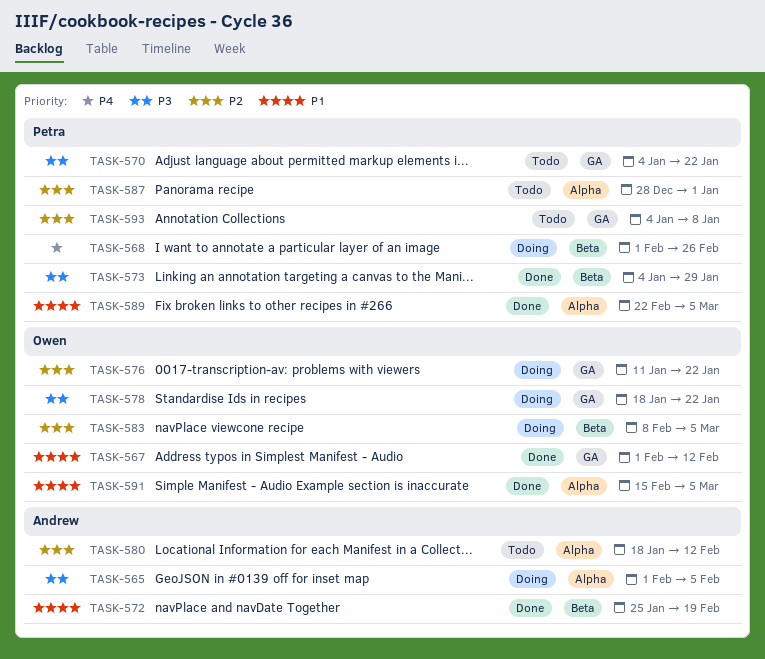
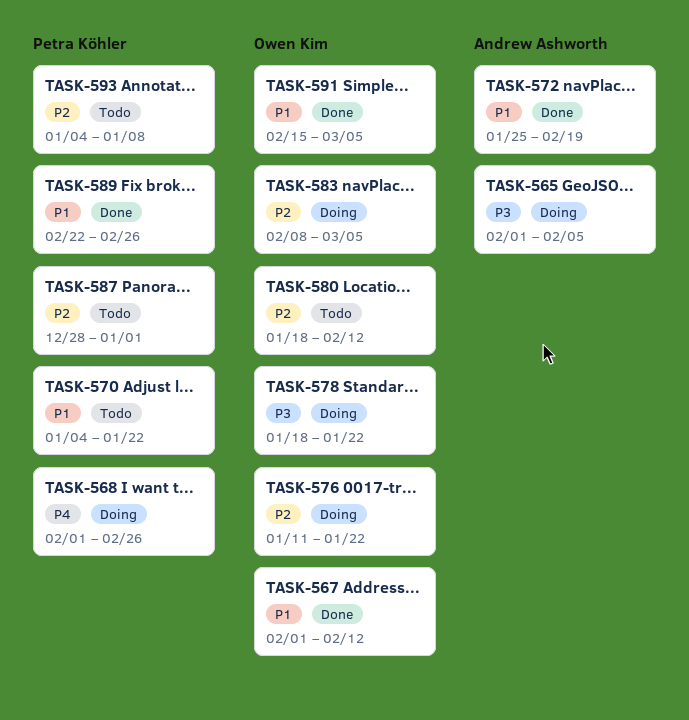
TASK-570, priority: P3 -> P1
TASK-573: present -> none
TASK-580, owner: Andrew Ashworth -> Owen Kim
TASK-589, due: Mar 5 -> Feb 26

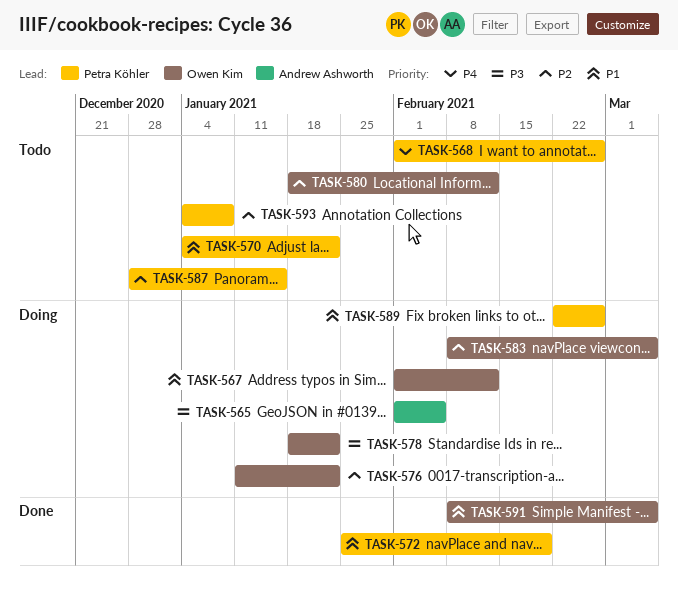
TASK-567, status: Done -> Doing
TASK-568, status: Doing -> Todo
TASK-572, owner: Andrew Ashworth -> Petra Köhler
TASK-587, due: Jan 1 -> Jan 15
TASK-589, status: Done -> Doing
TASK-591, start: Feb 15 -> Feb 8

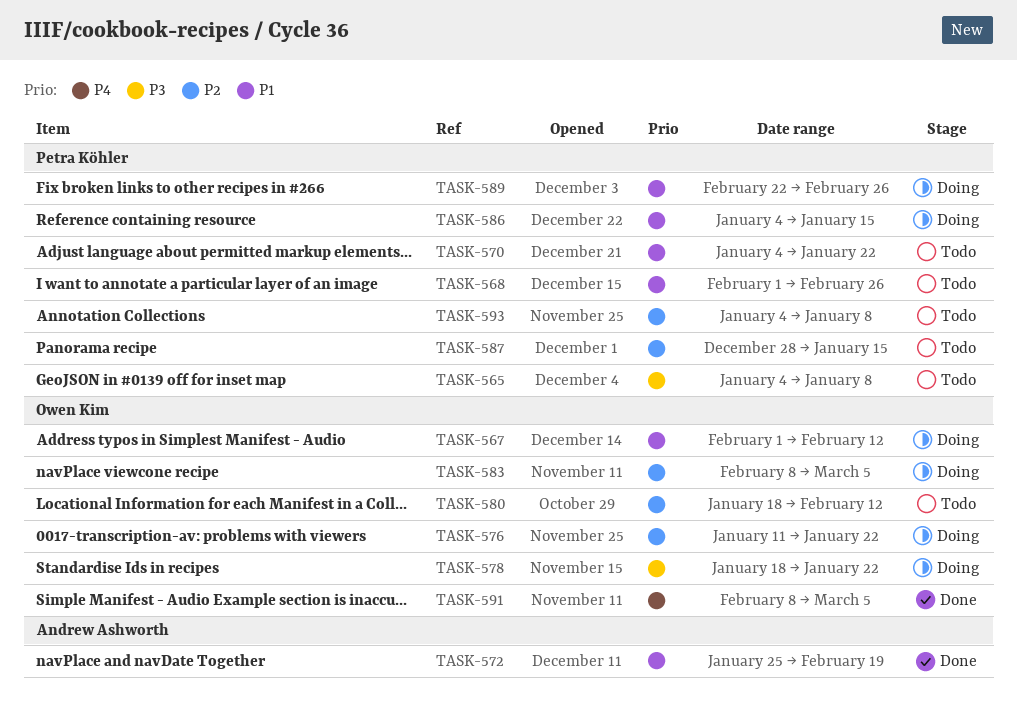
TASK-565, status: Doing -> Todo
TASK-565, owner: Andrew Ashworth -> Petra Köhler
TASK-565, start: Feb 1 -> Jan 4
TASK-565, due: Feb 5 -> Jan 8
TASK-568, priority: P4 -> P1
TASK-572, owner: Petra Köhler -> Andrew Ashworth
TASK-586: none -> present
TASK-591, priority: P1 -> P4

